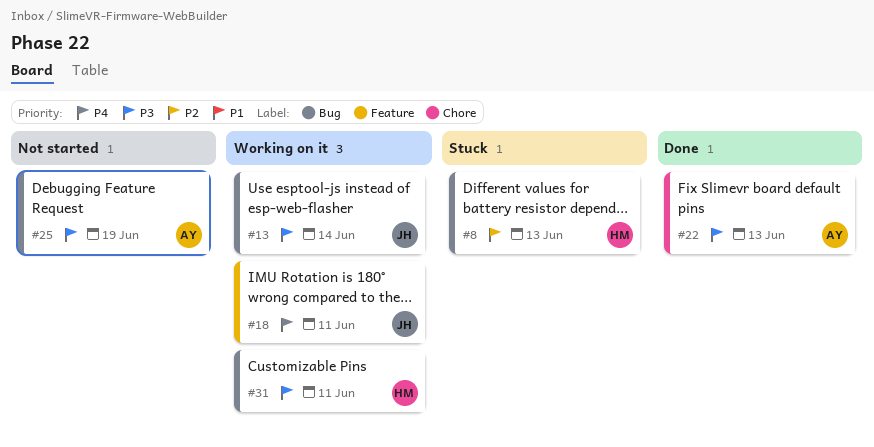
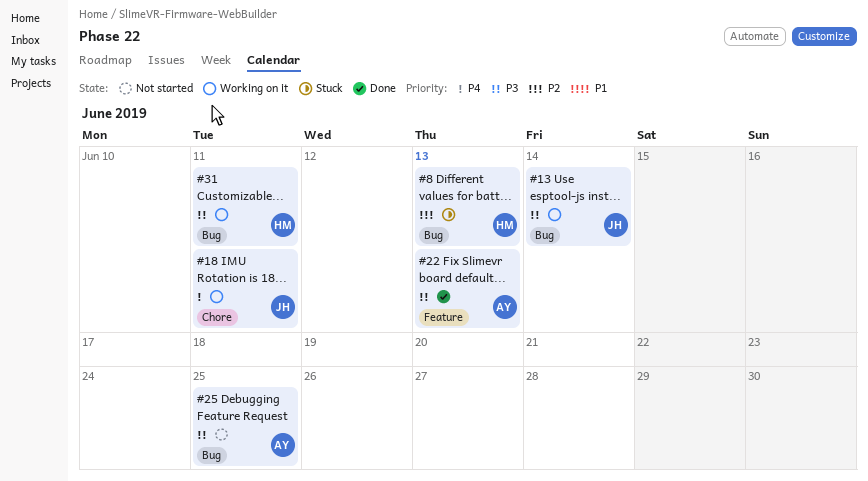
#18, label: Feature -> Chore
#22, label: Chore -> Feature
#25, due: Jun 19 -> Jun 25

